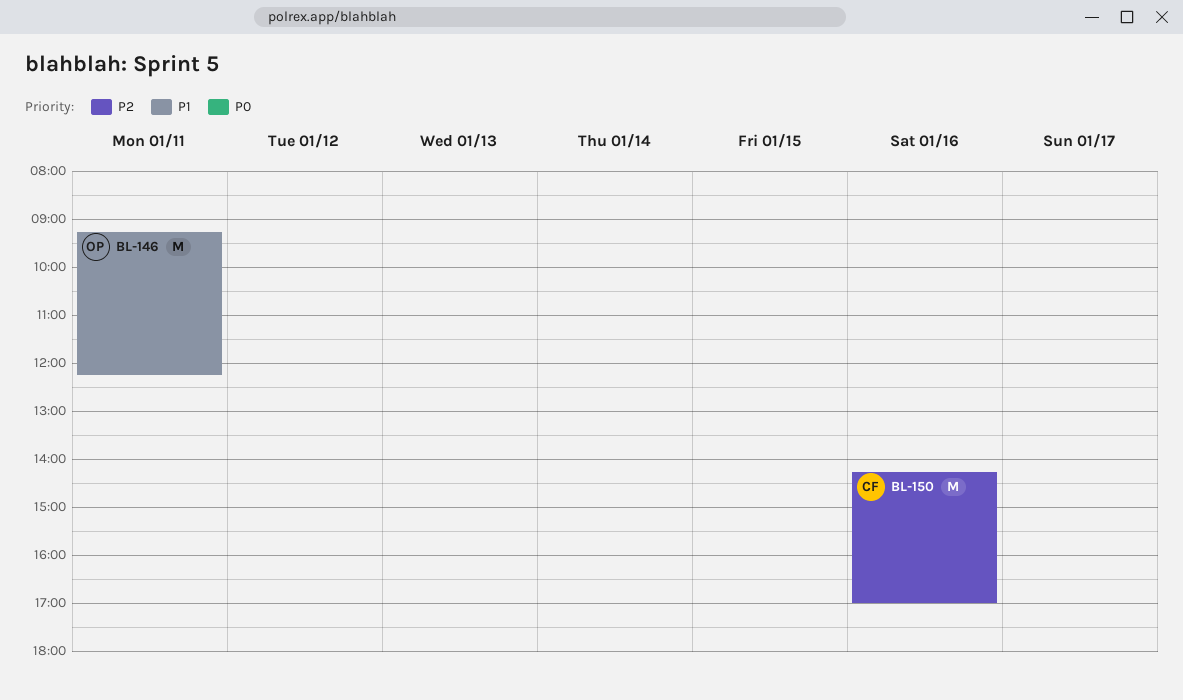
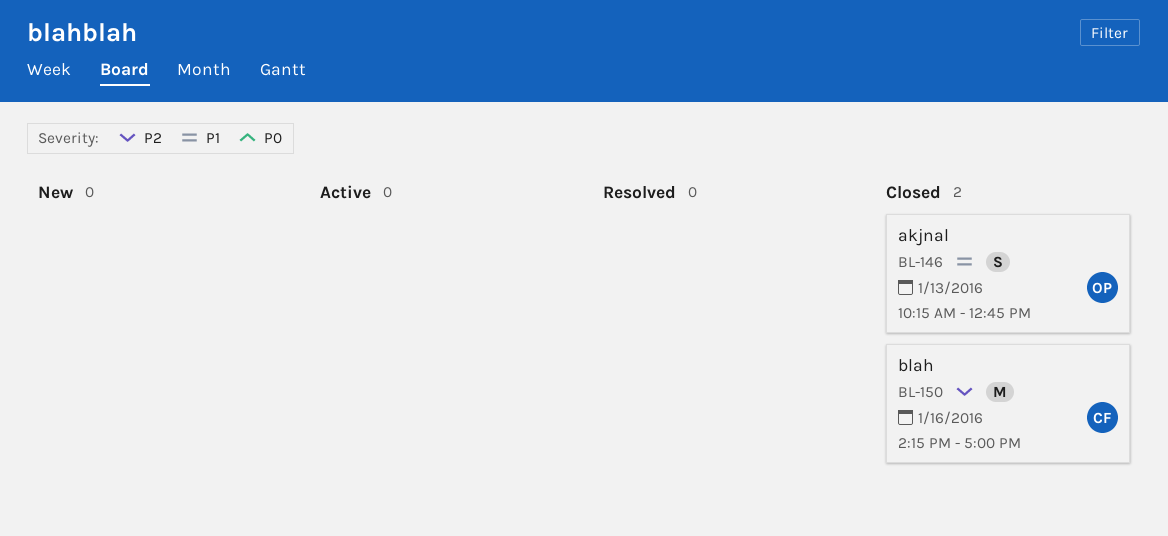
BL-146, estimate: M -> S
BL-146, day: Jan 11 -> Jan 13
BL-146, begins: 09:15 -> 10:15
BL-146, ends: 12:15 -> 12:45

